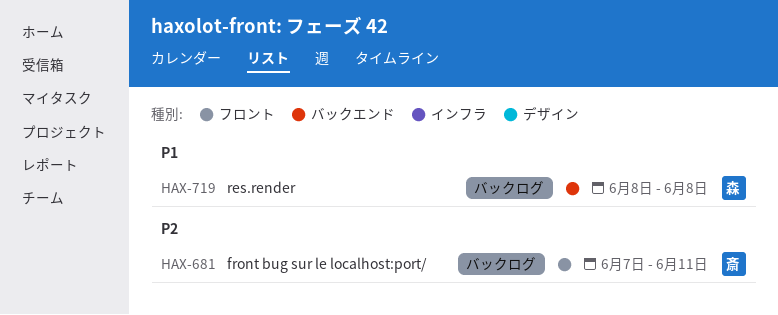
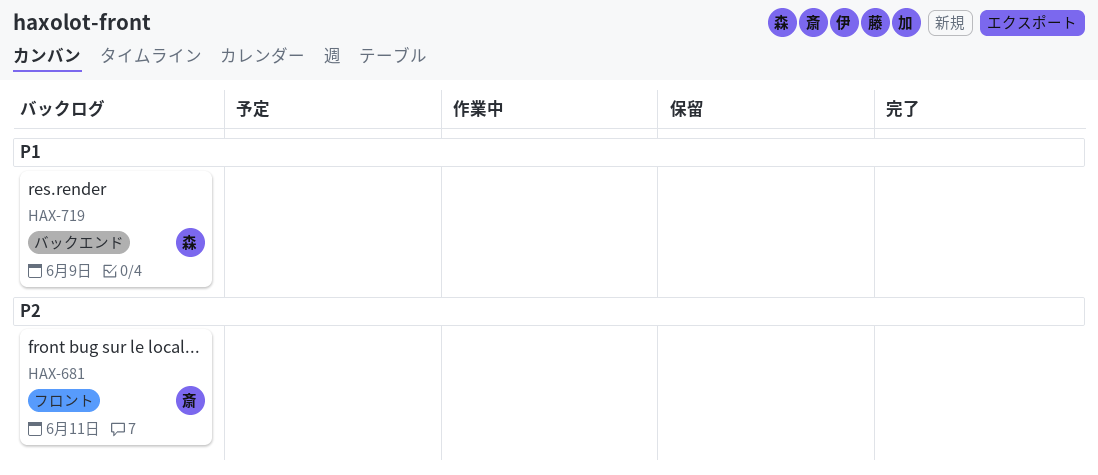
HAX-719, due: Jun 8 -> Jun 9

